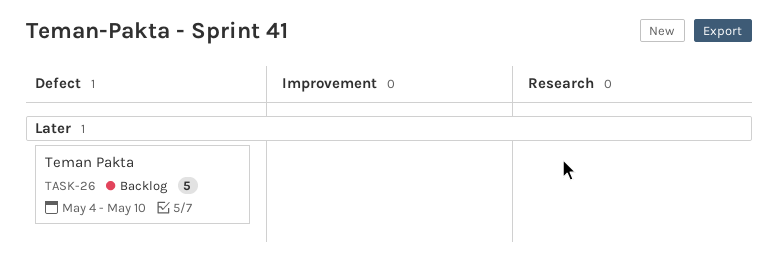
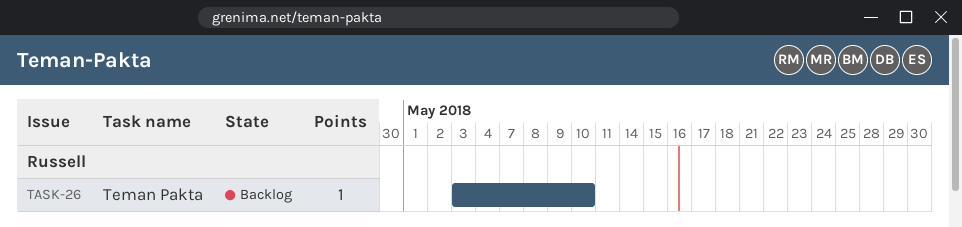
TASK-26, estimate: 5 -> 1
TASK-26, start: May 4 -> May 3

